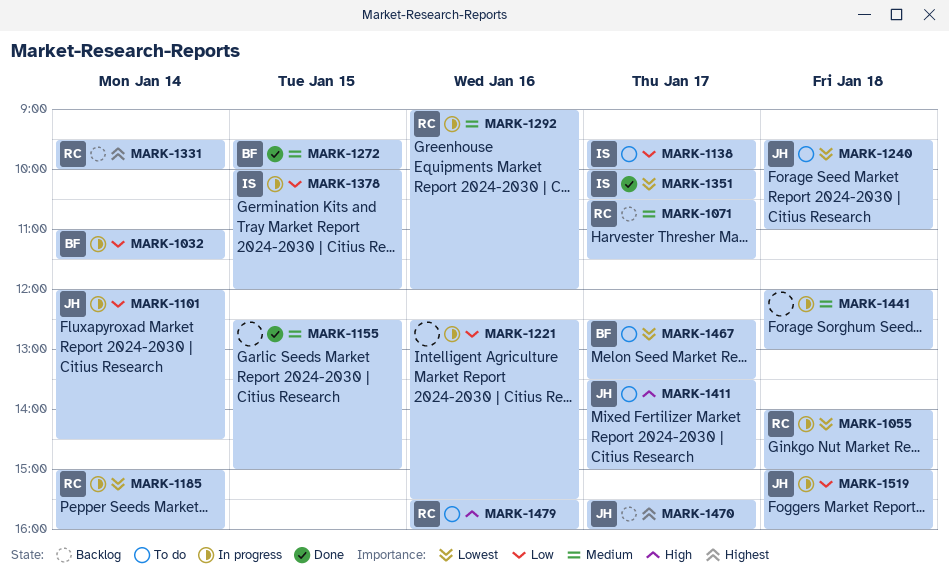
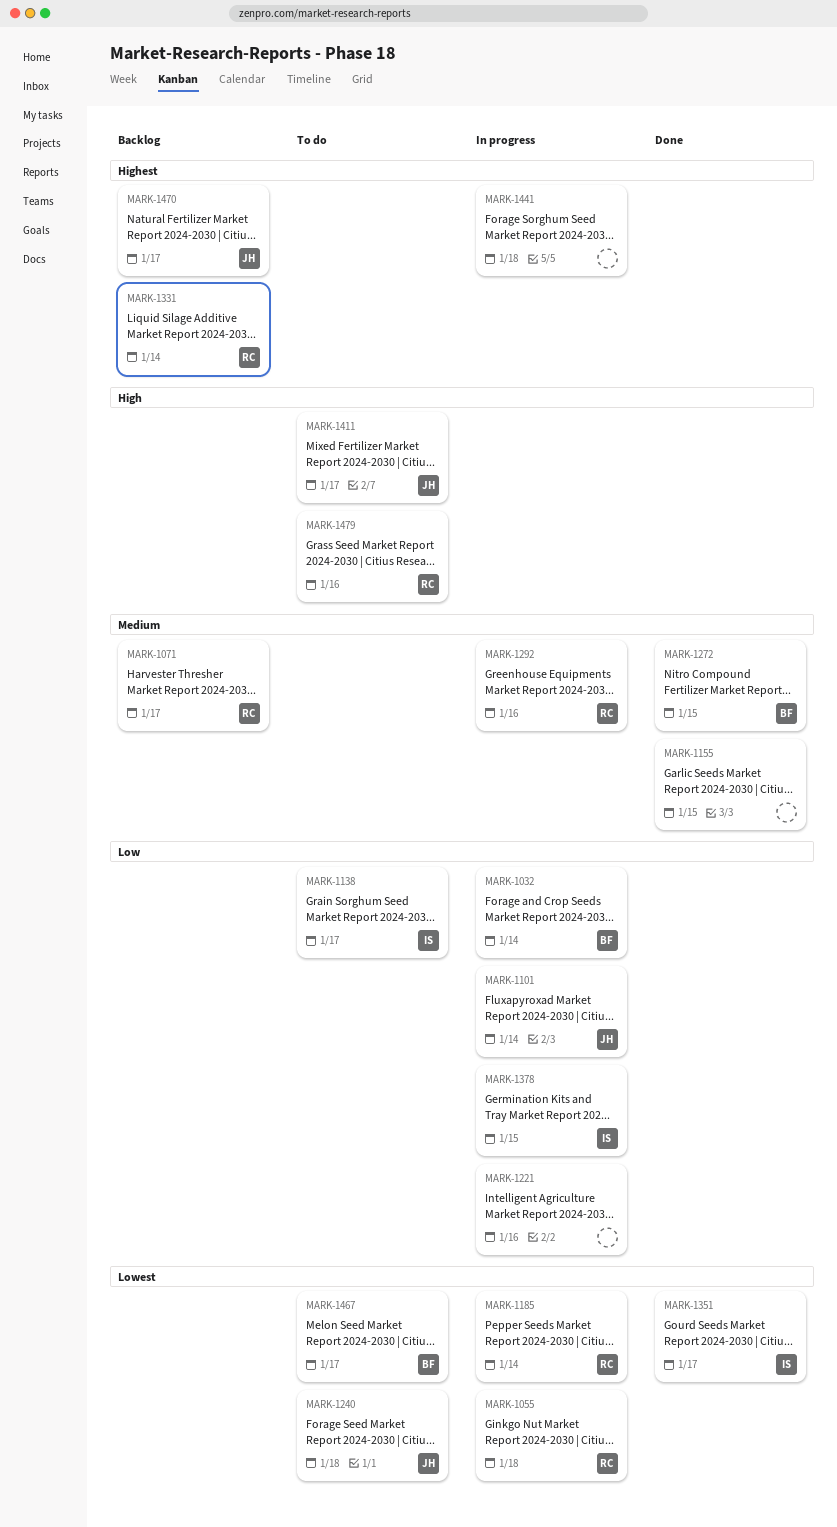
MARK-1441, priority: Medium -> Highest
MARK-1519: present -> none

